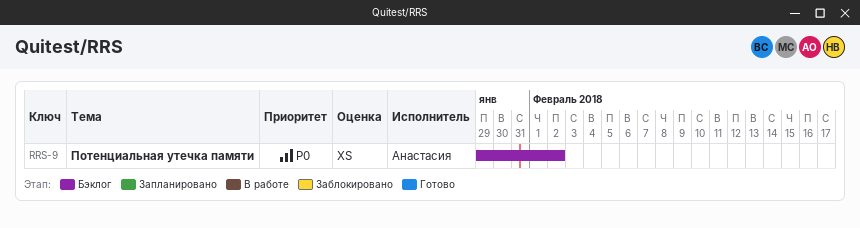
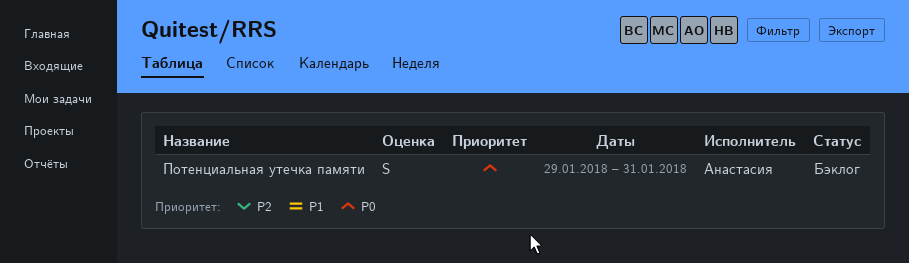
Потенциальная утечка памяти, estimate: XS -> S
Потенциальная утечка памяти, due: Feb 2 -> Jan 31

